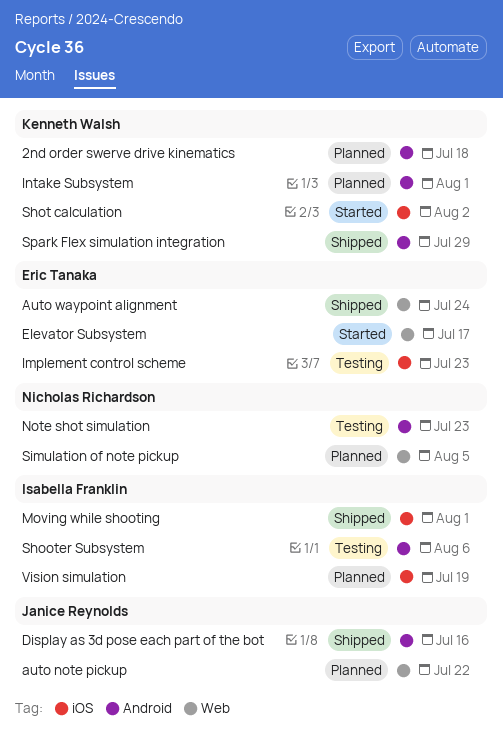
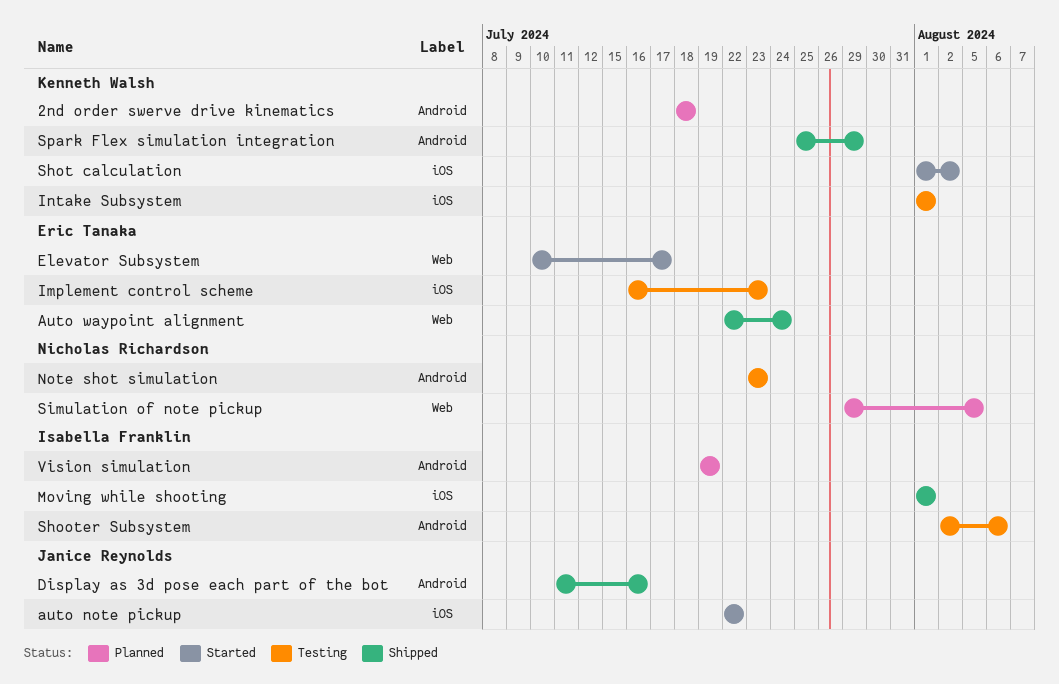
auto note pickup, status: Planned -> Started
auto note pickup, label: Web -> iOS
Intake Subsystem, status: Planned -> Testing
Intake Subsystem, label: Android -> iOS
Vision simulation, label: iOS -> Android

